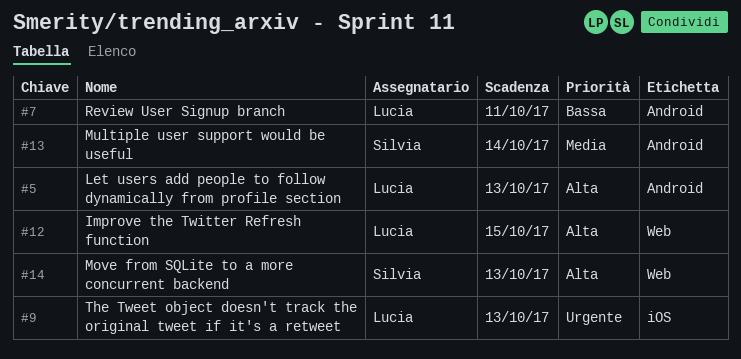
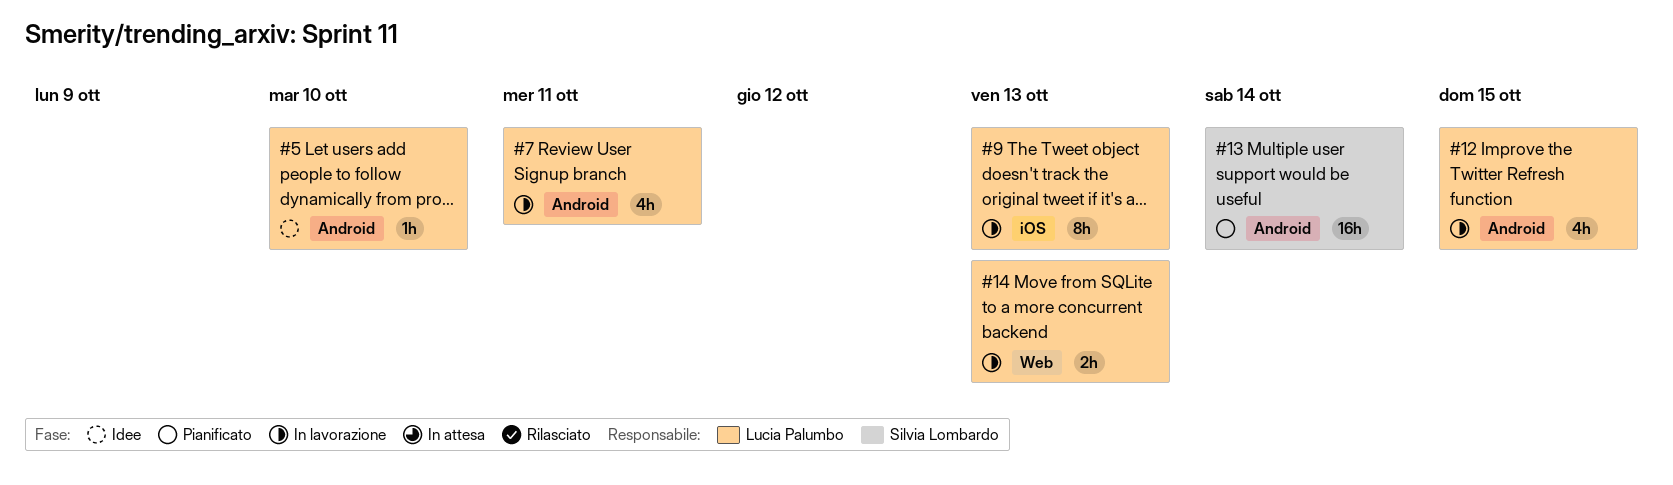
#5, due: Oct 13 -> Oct 10
#12, label: Web -> Android
#14, owner: Silvia Lombardo -> Lucia Palumbo

